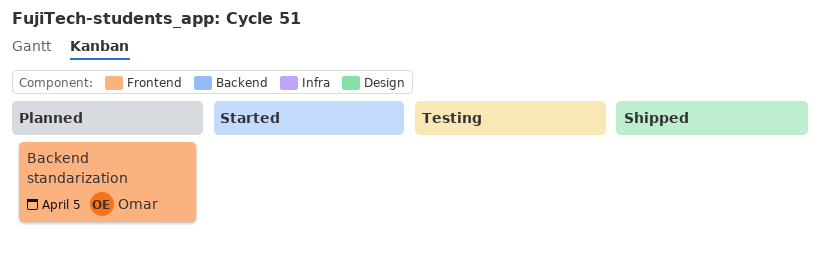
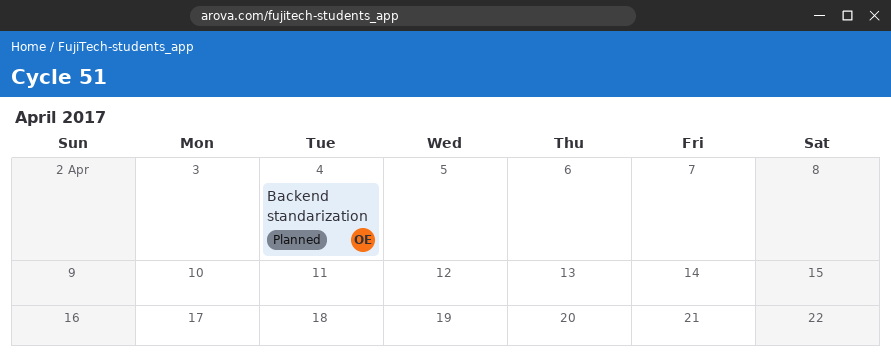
Backend standarization, due: Apr 5 -> Apr 4

